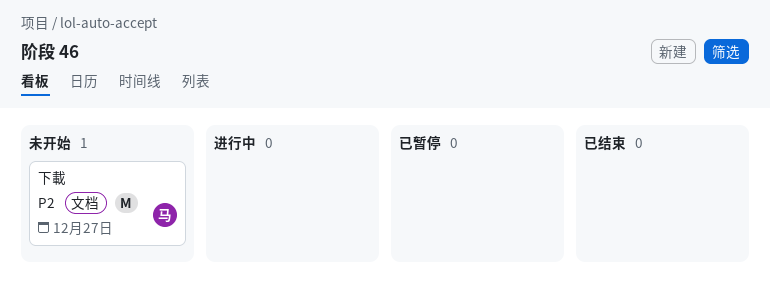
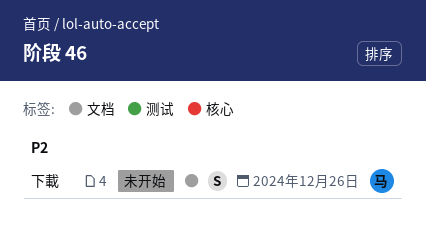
下載, estimate: M -> S
下載, due: Dec 27 -> Dec 26

